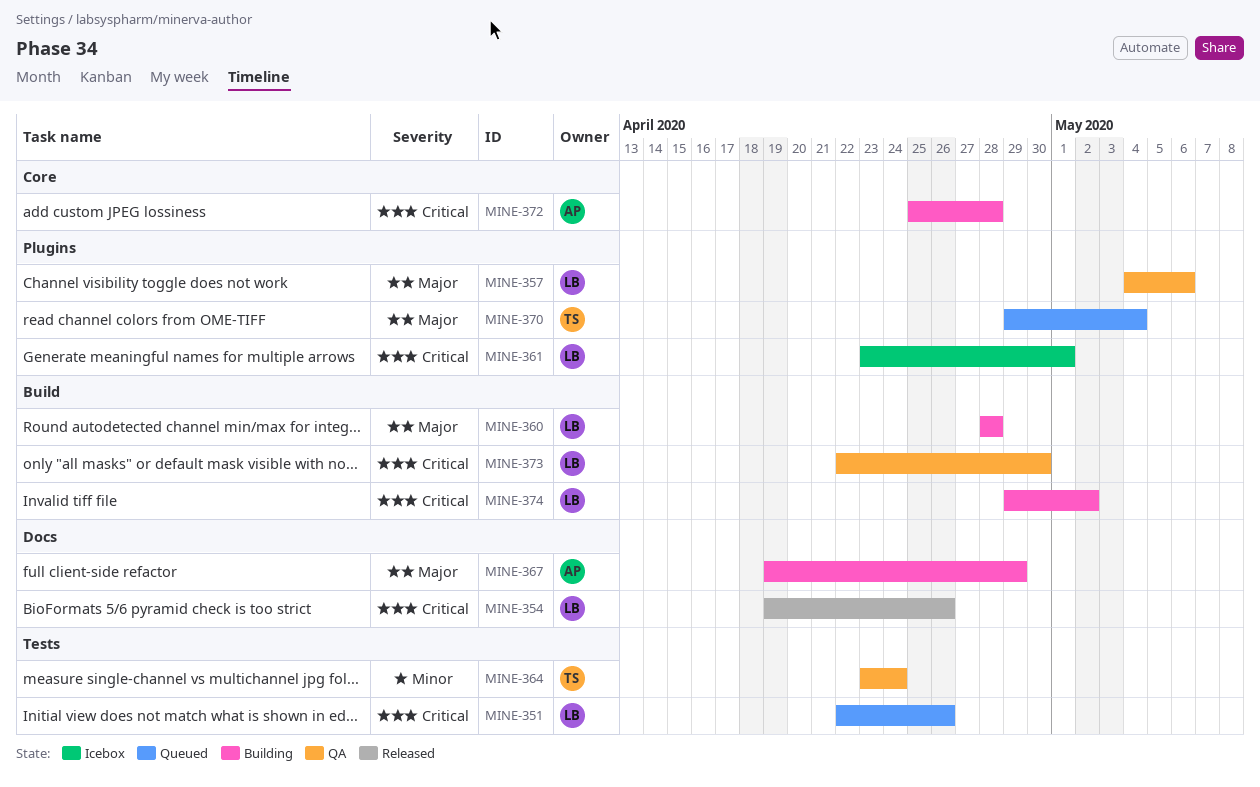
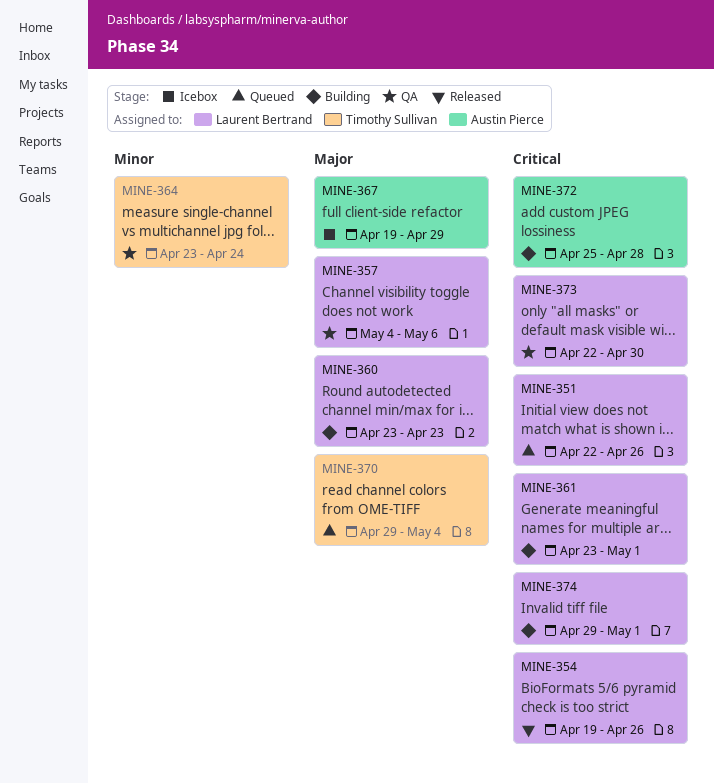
MINE-360, start: Apr 28 -> Apr 23
MINE-360, due: Apr 28 -> Apr 23
MINE-361, status: Icebox -> Building
MINE-367, status: Building -> Icebox
MINE-374, due: May 2 -> May 1

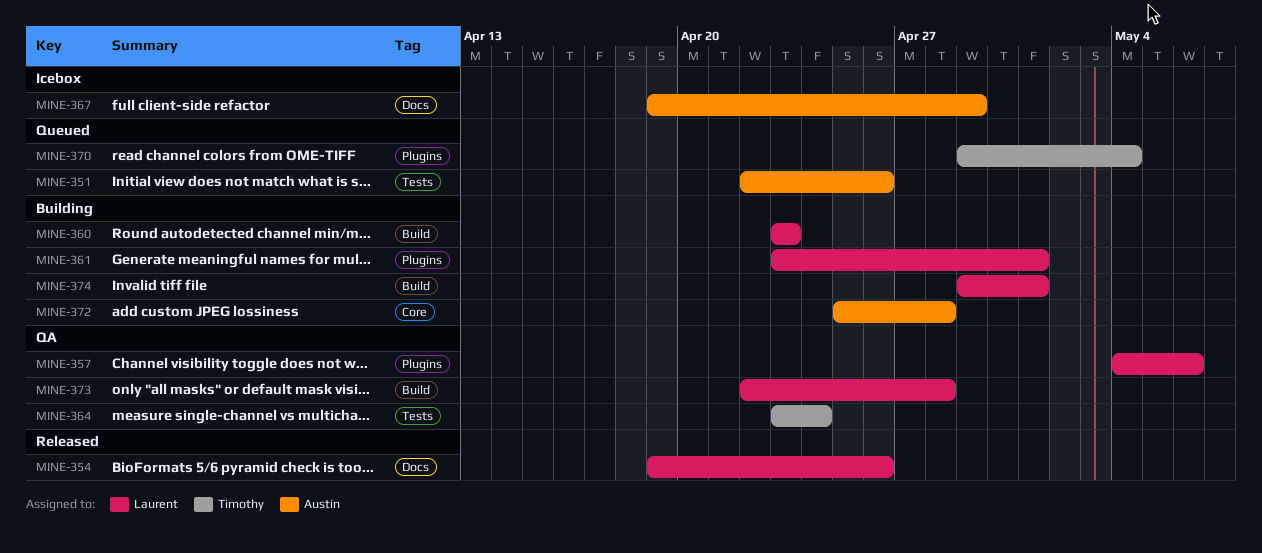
MINE-351, owner: Laurent Bertrand -> Austin Pierce
MINE-373, due: Apr 30 -> Apr 28

